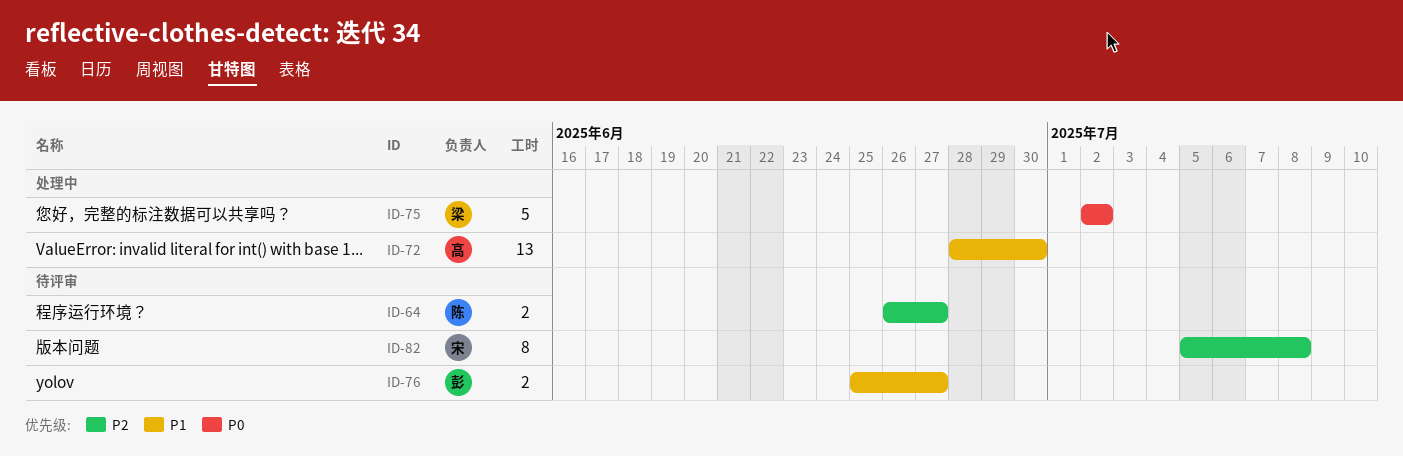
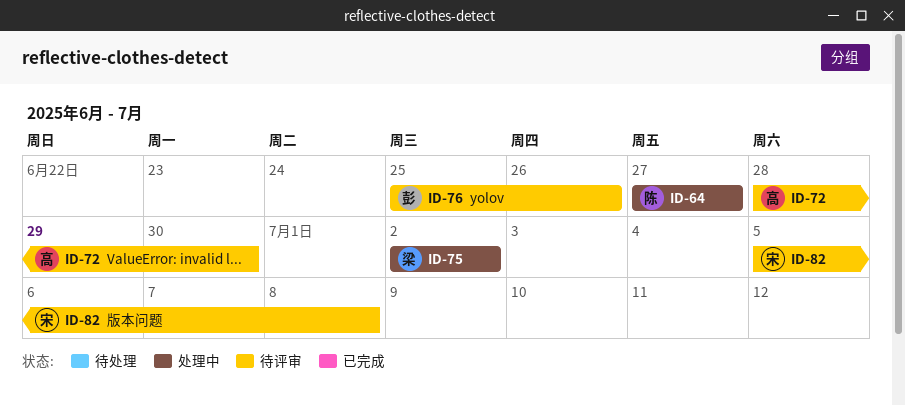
ID-64, status: 待评审 -> 处理中
ID-64, start: Jun 26 -> Jun 27
ID-72, status: 处理中 -> 待评审
ID-76, due: Jun 27 -> Jun 26

